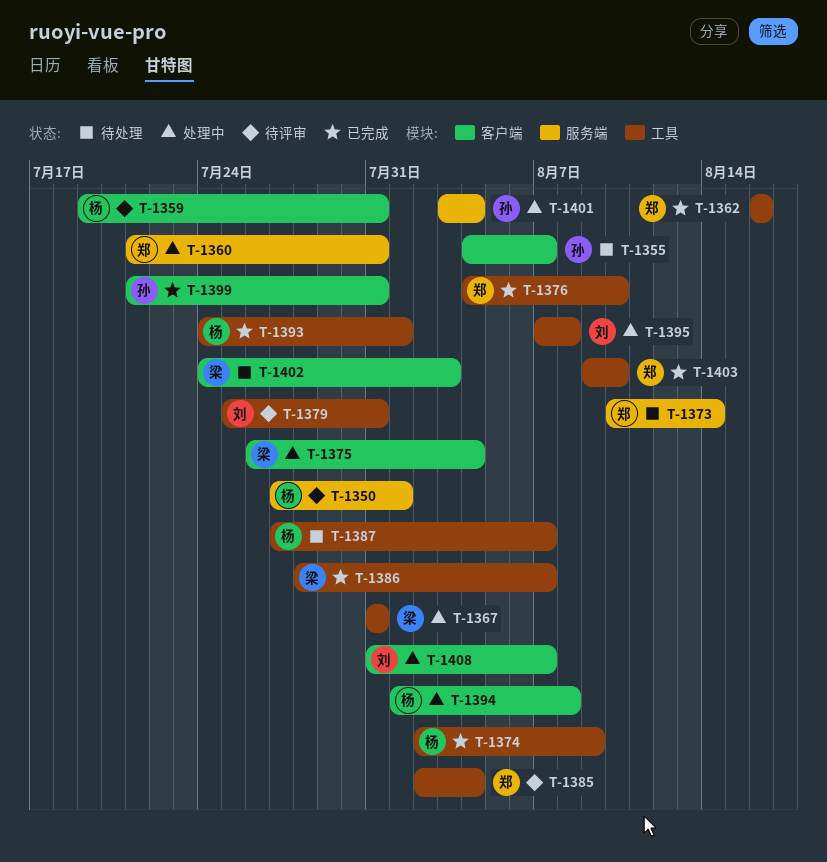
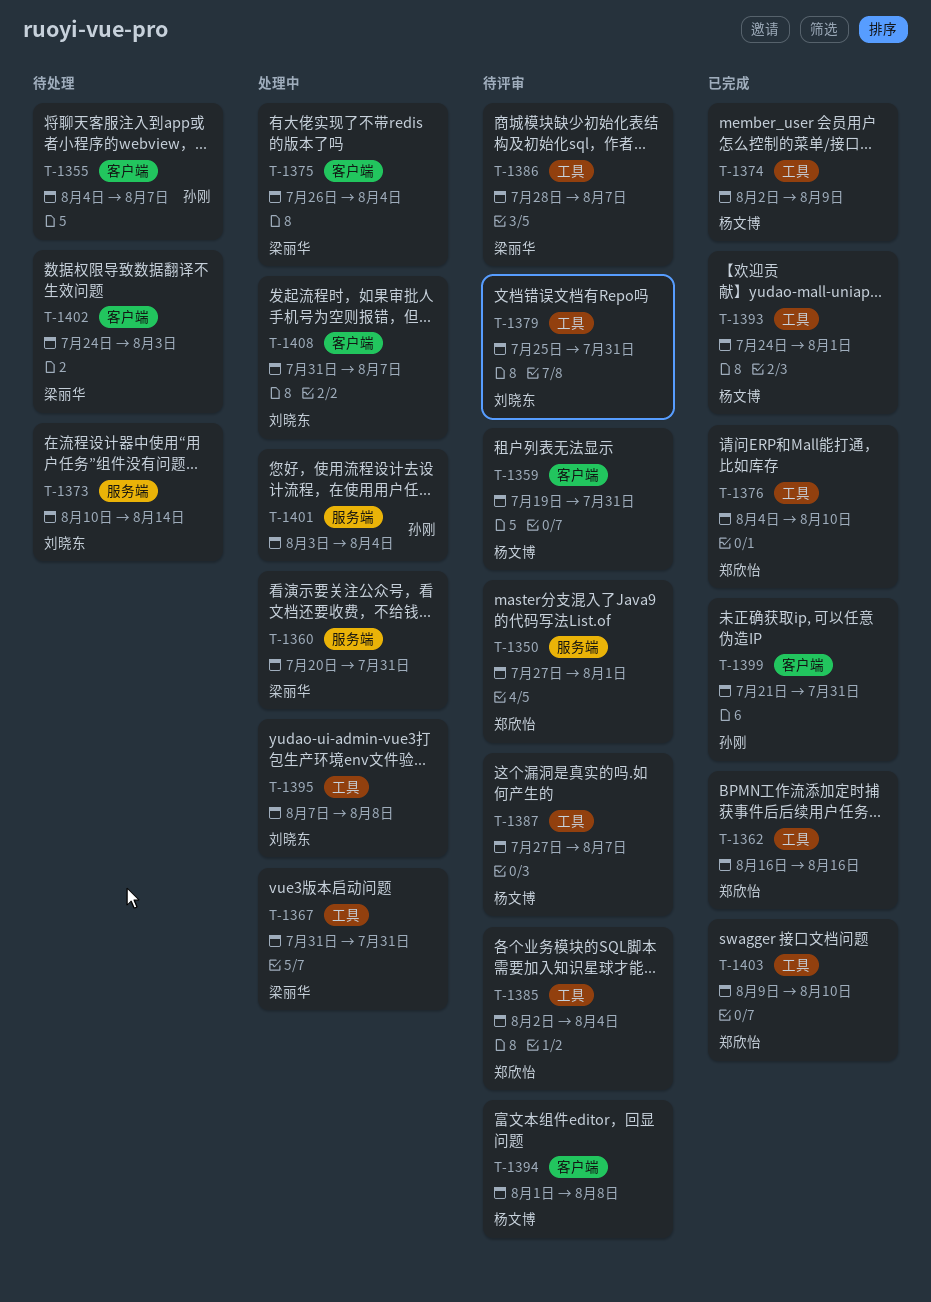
T-1350, owner: 杨文博 -> 郑欣怡
T-1360, owner: 郑欣怡 -> 梁丽华
T-1360, start: Jul 21 -> Jul 20
T-1373, owner: 郑欣怡 -> 刘晓东
T-1386, status: 已完成 -> 待评审
T-1387, status: 待处理 -> 待评审
T-1394, status: 处理中 -> 待评审

